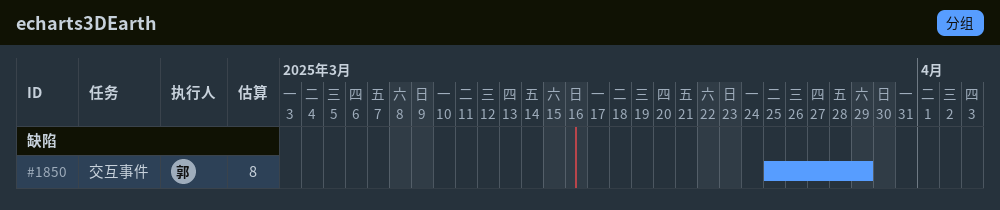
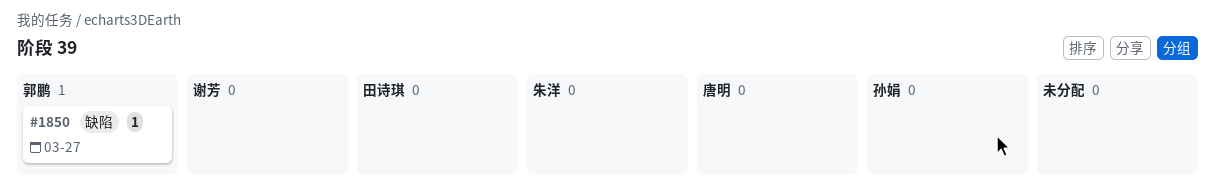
#1850, estimate: 8 -> 1
#1850, due: Mar 29 -> Mar 27

